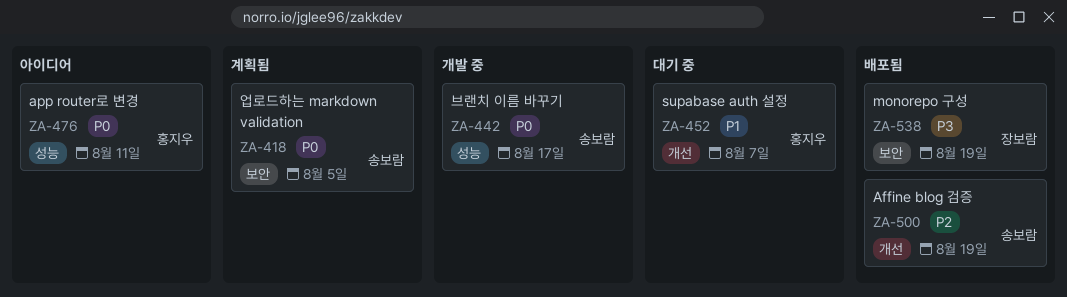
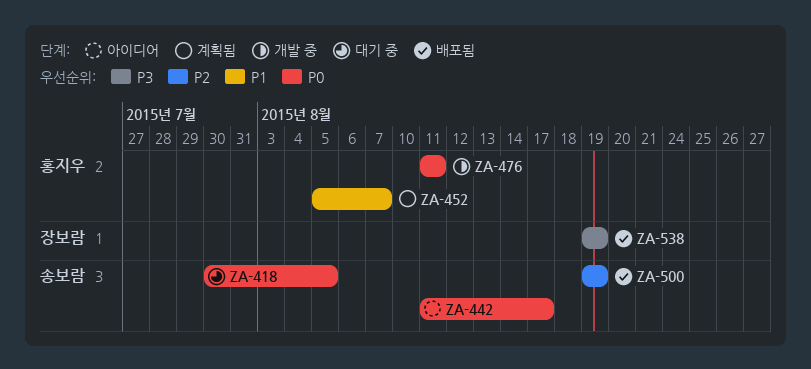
ZA-418, status: 계획됨 -> 대기 중
ZA-442, status: 개발 중 -> 아이디어
ZA-452, status: 대기 중 -> 계획됨
ZA-476, status: 아이디어 -> 개발 중

